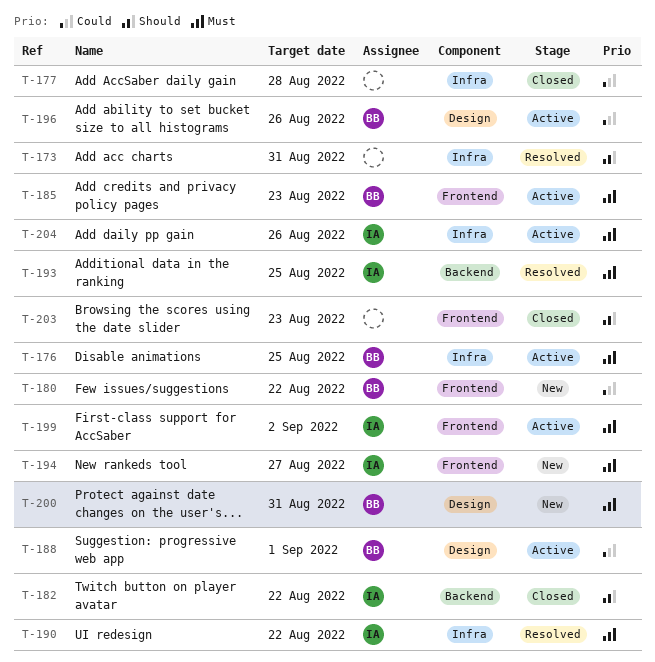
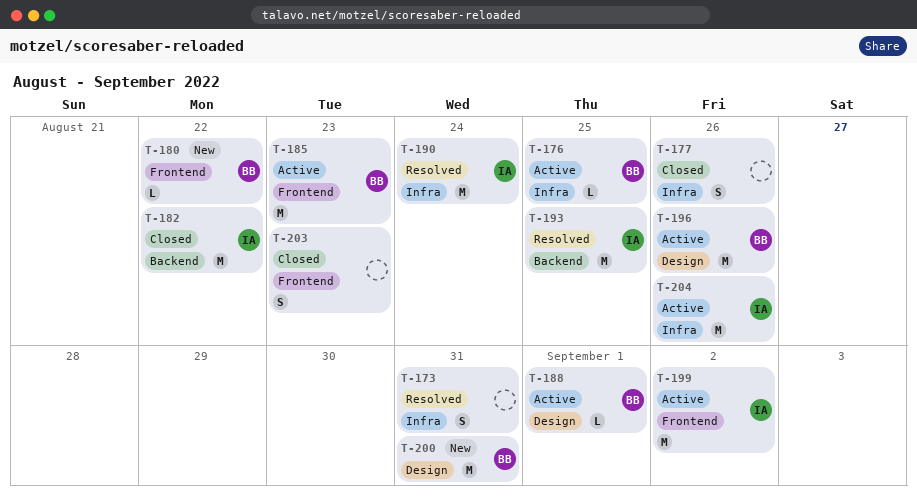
T-177, due: Aug 28 -> Aug 26
T-190, due: Aug 22 -> Aug 24
T-194: present -> none

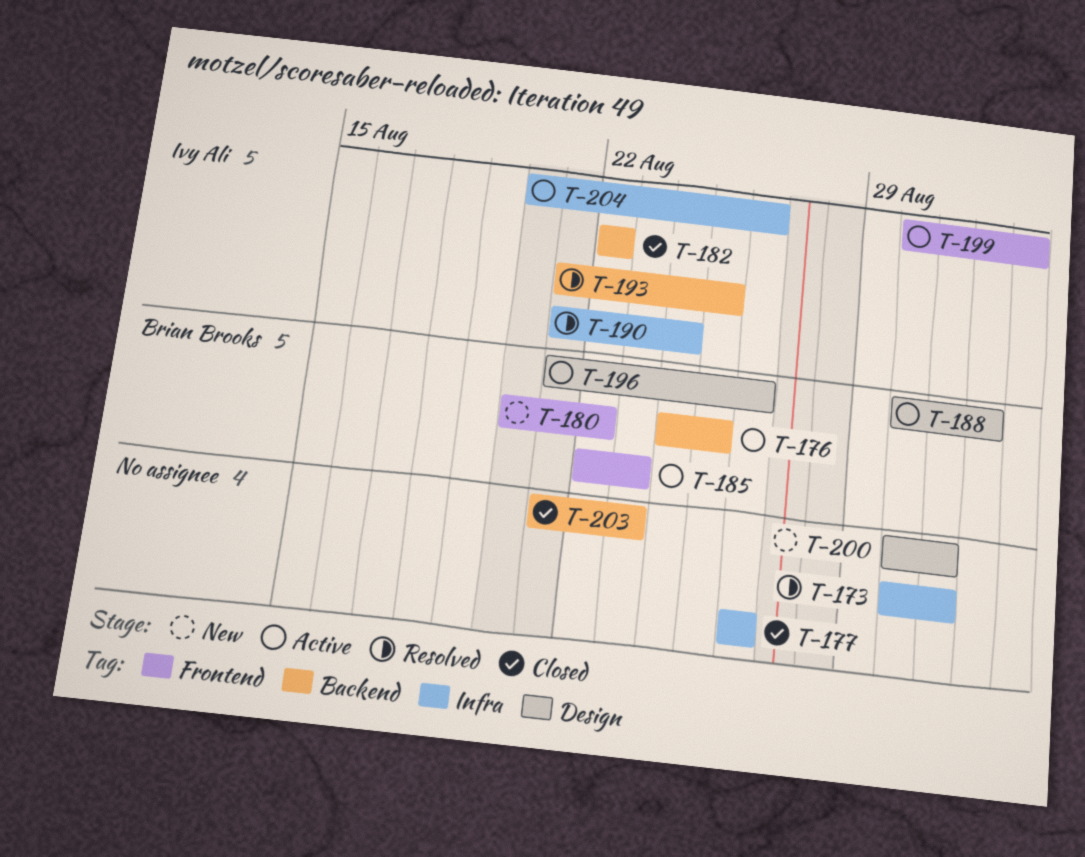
T-176, label: Infra -> Backend
T-200, owner: Brian Brooks -> none
T-203, label: Frontend -> Backend

